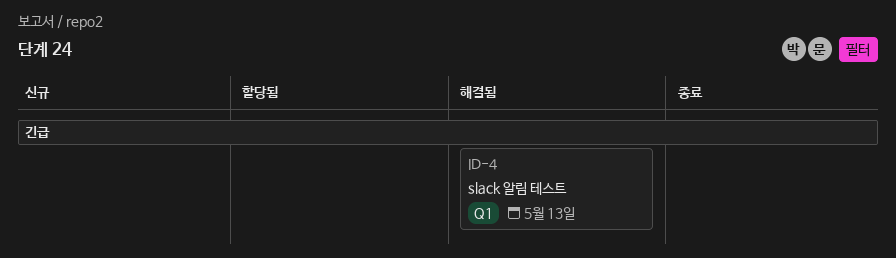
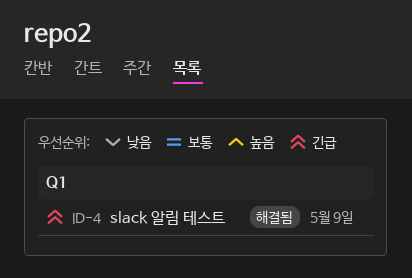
ID-4, due: May 13 -> May 9

